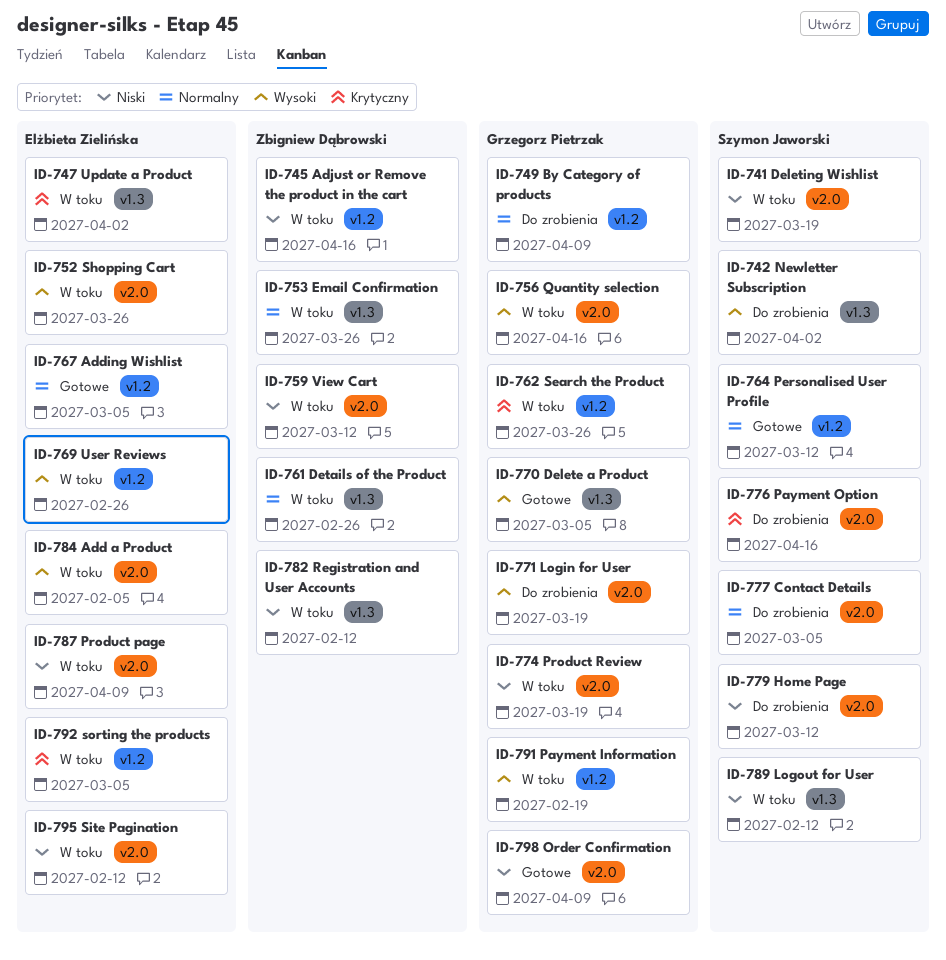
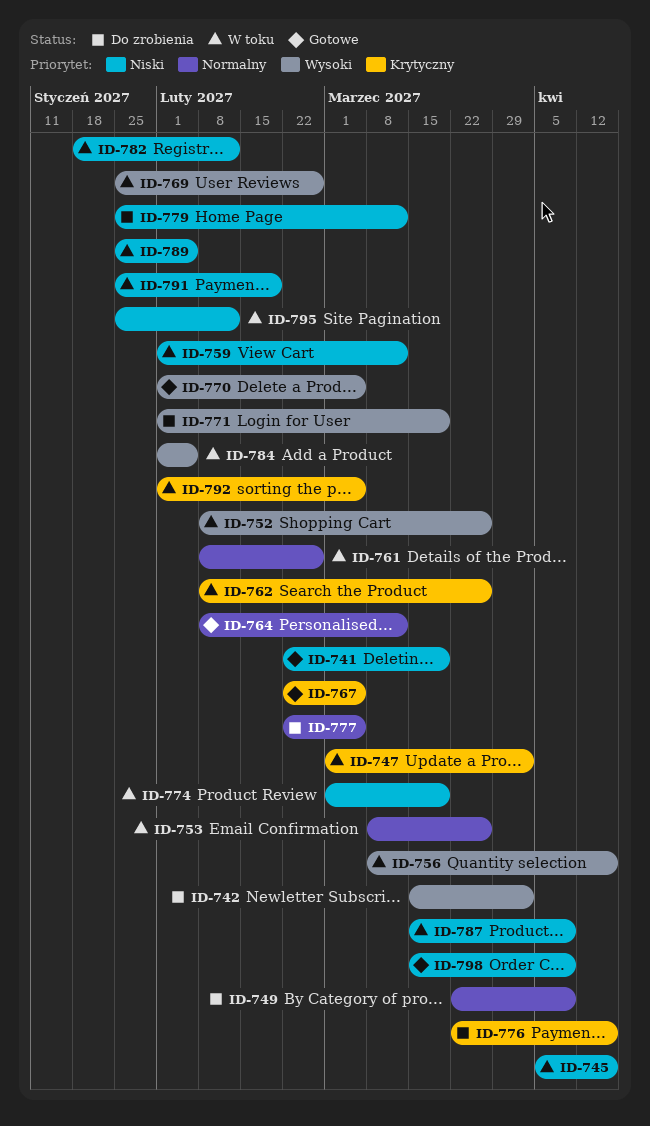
ID-741, status: W toku -> Gotowe
ID-767, priority: Normalny -> Krytyczny
ID-789, due: Feb 12 -> Feb 5
ID-791, priority: Wysoki -> Niski

